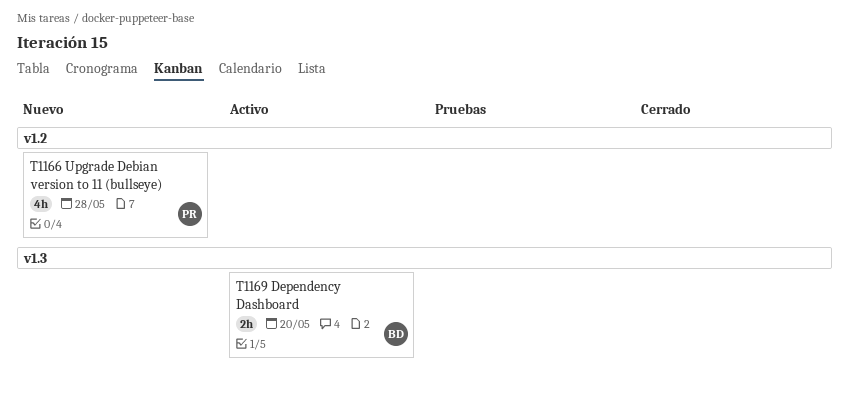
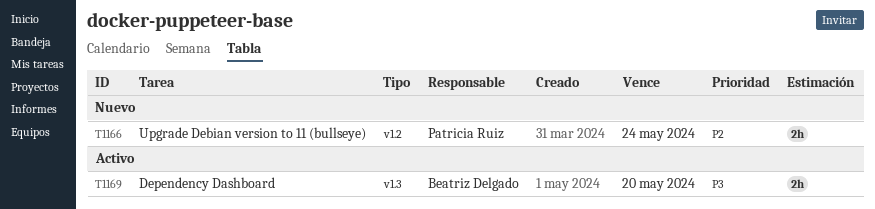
T1166, estimate: 4h -> 2h
T1166, due: May 28 -> May 24

